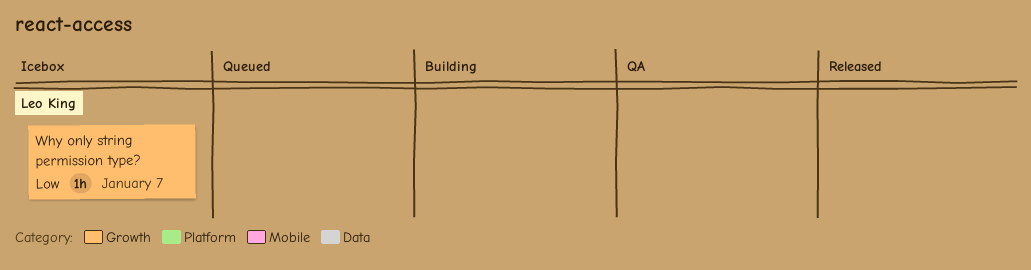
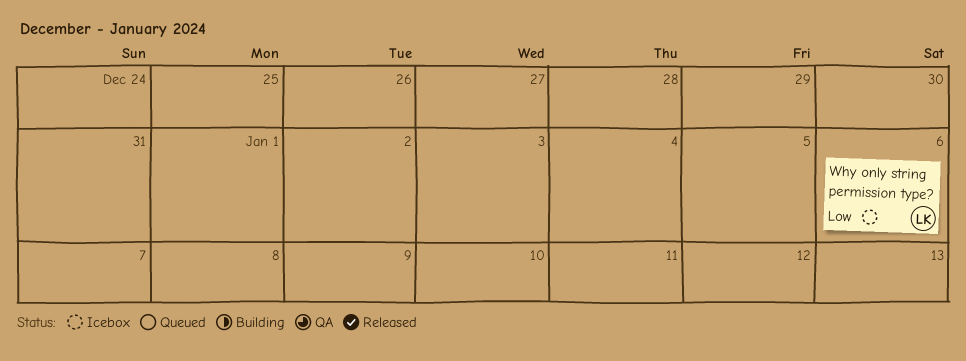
Why only string permission type?, due: Jan 7 -> Jan 6

